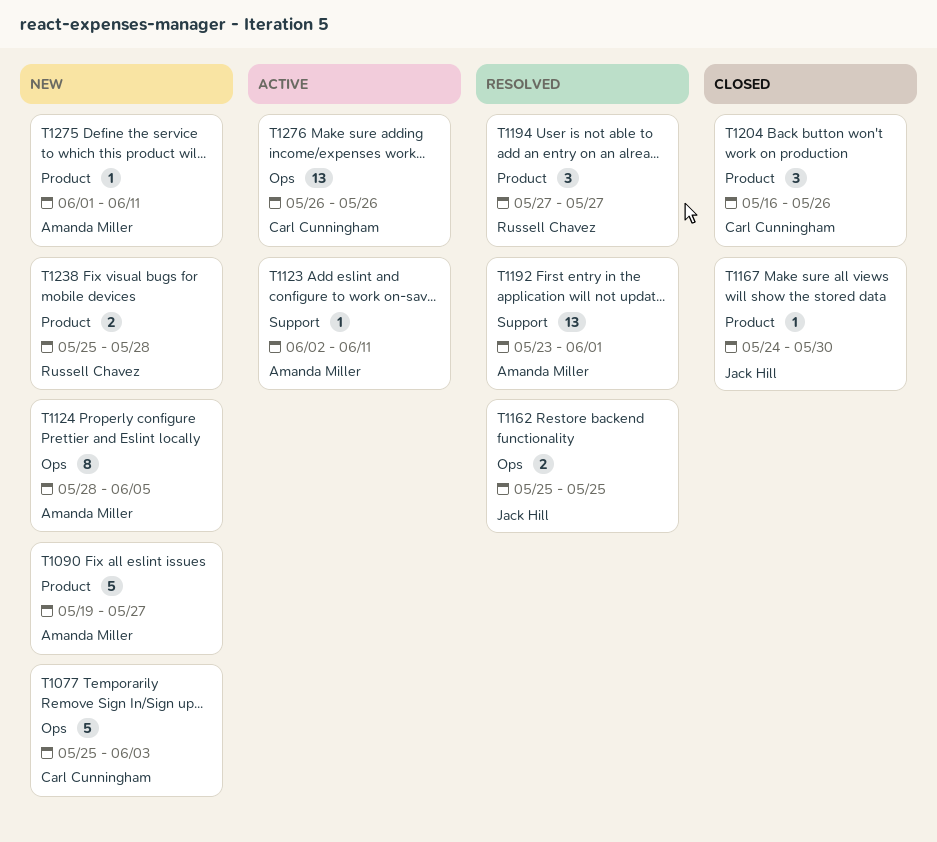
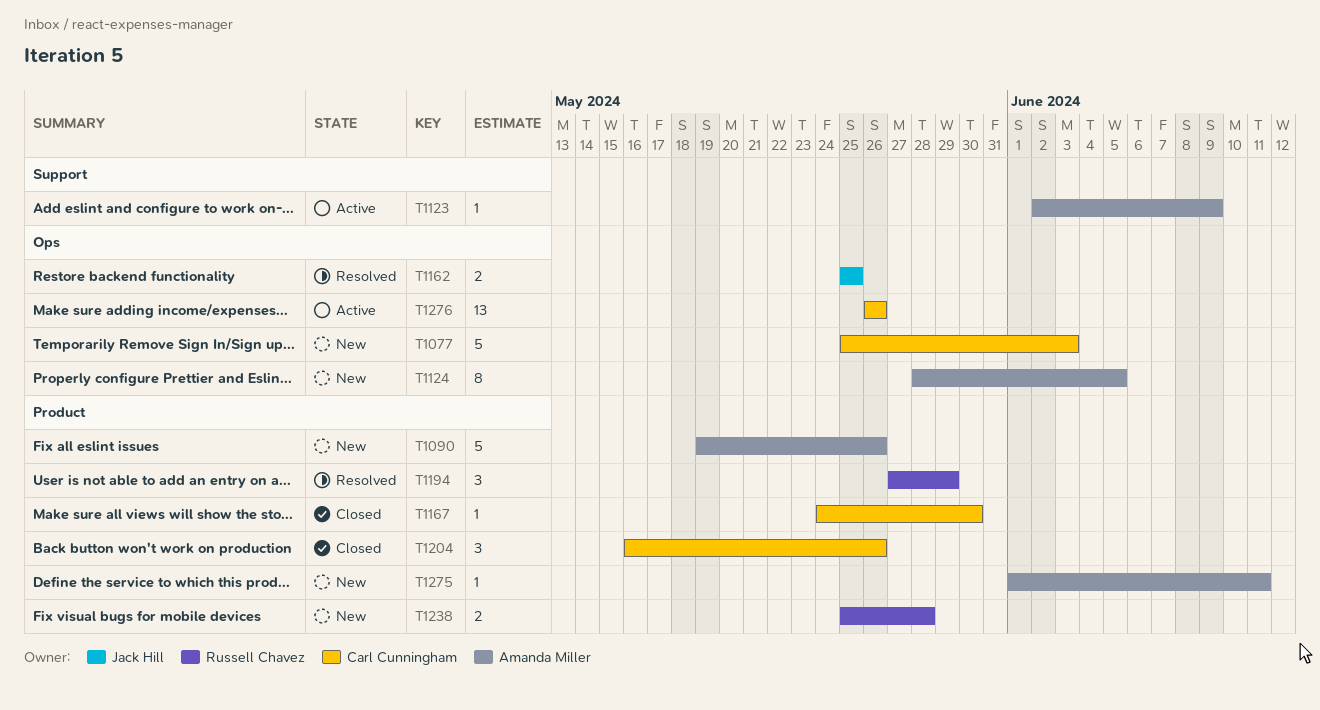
T1090, due: May 27 -> May 26
T1123, due: Jun 11 -> Jun 9
T1167, owner: Jack Hill -> Carl Cunningham
T1192: present -> none
T1194, due: May 27 -> May 29

